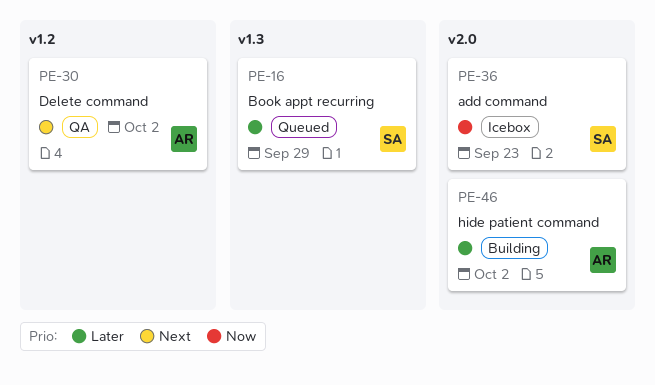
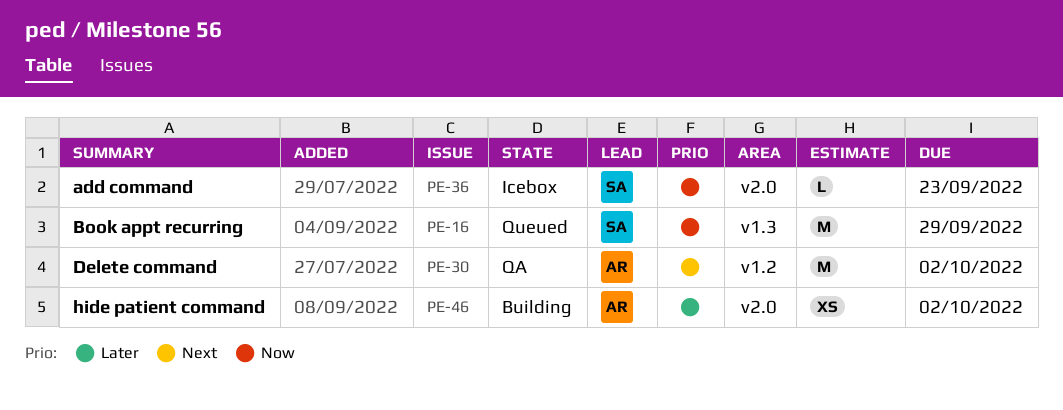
PE-16, priority: Later -> Now

